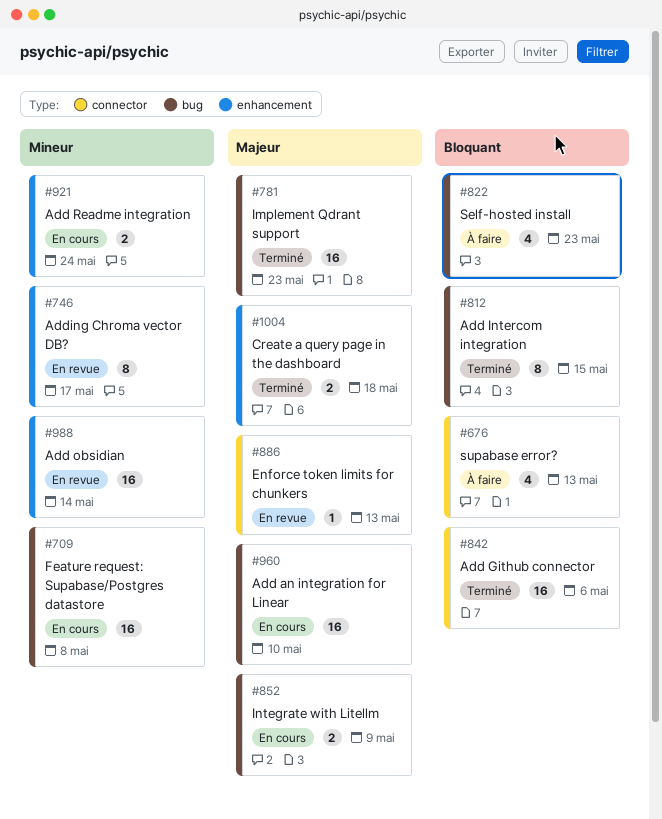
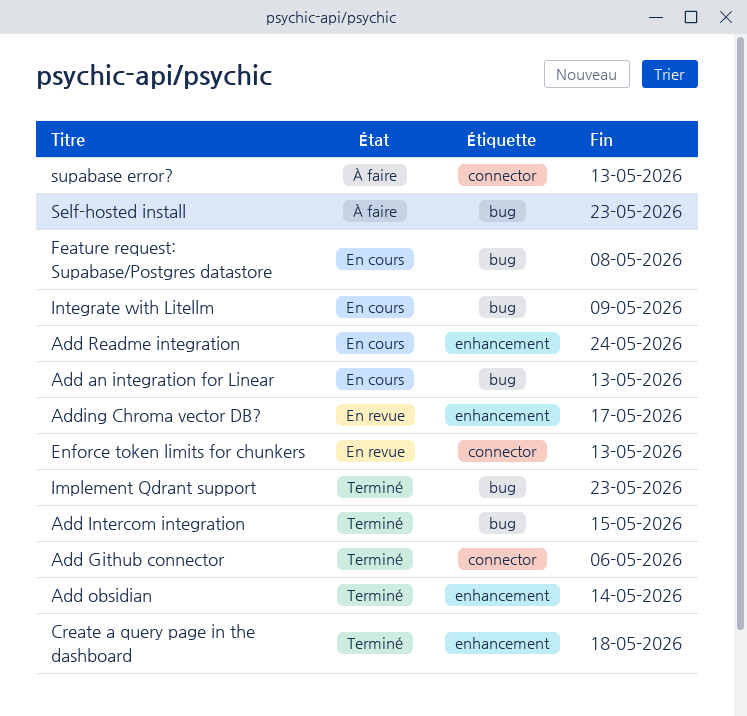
Add an integration for Linear, due: May 10 -> May 13
Add obsidian, status: En revue -> Terminé

